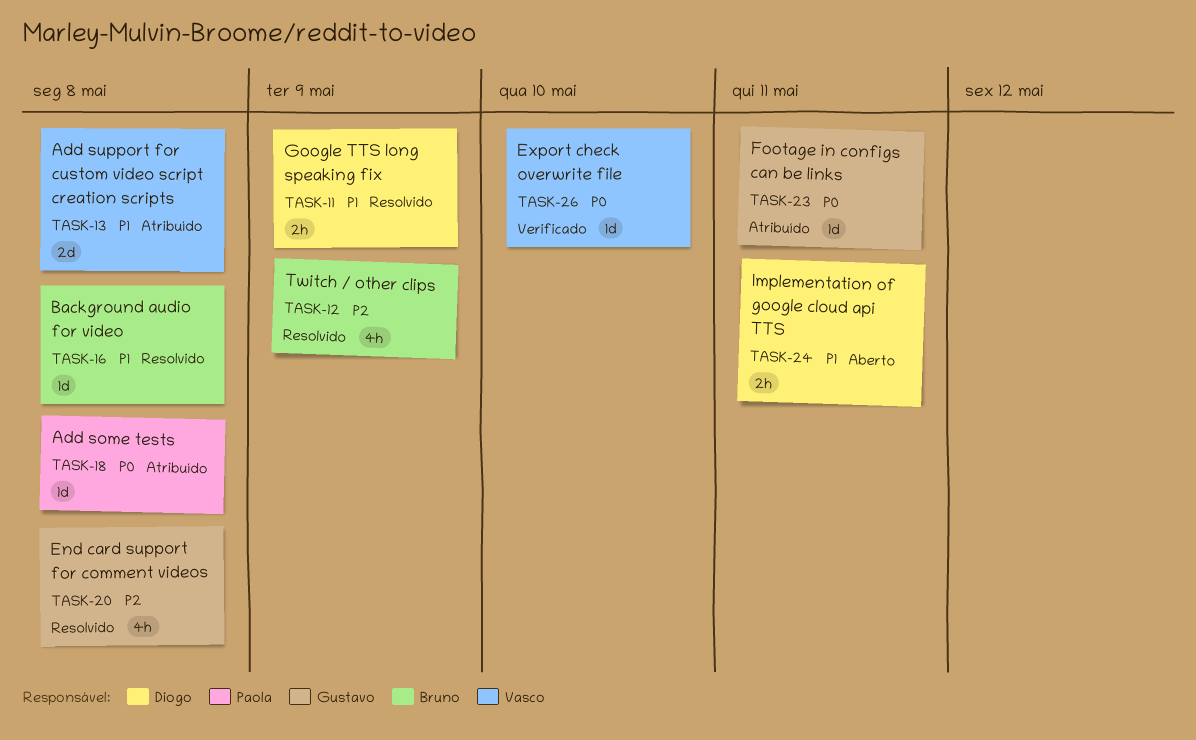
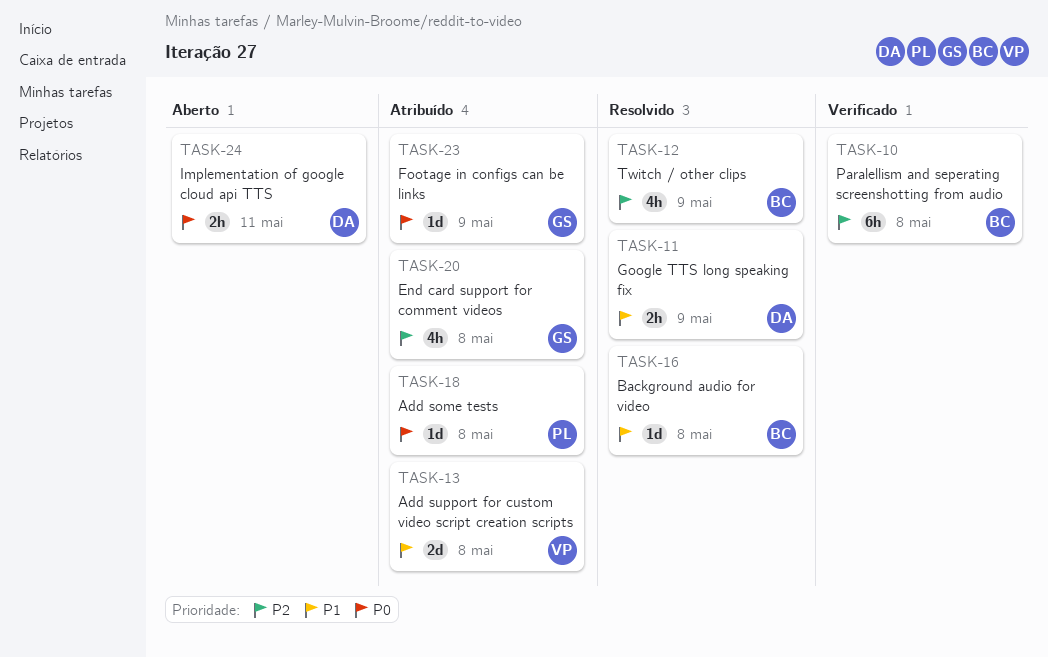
TASK-10: none -> present
TASK-20, status: Resolvido -> Atribuído
TASK-23, due: May 11 -> May 9
TASK-24, priority: P1 -> P0
TASK-26: present -> none

